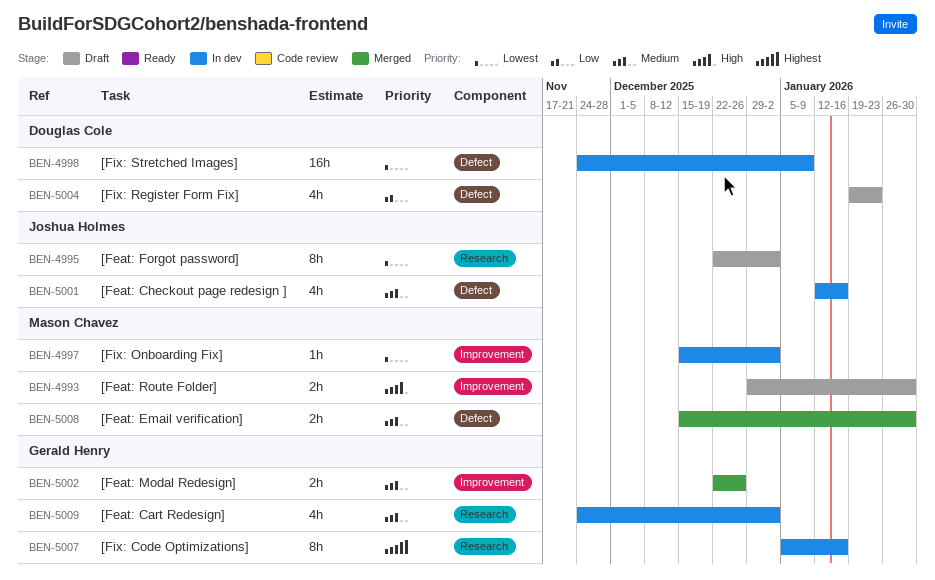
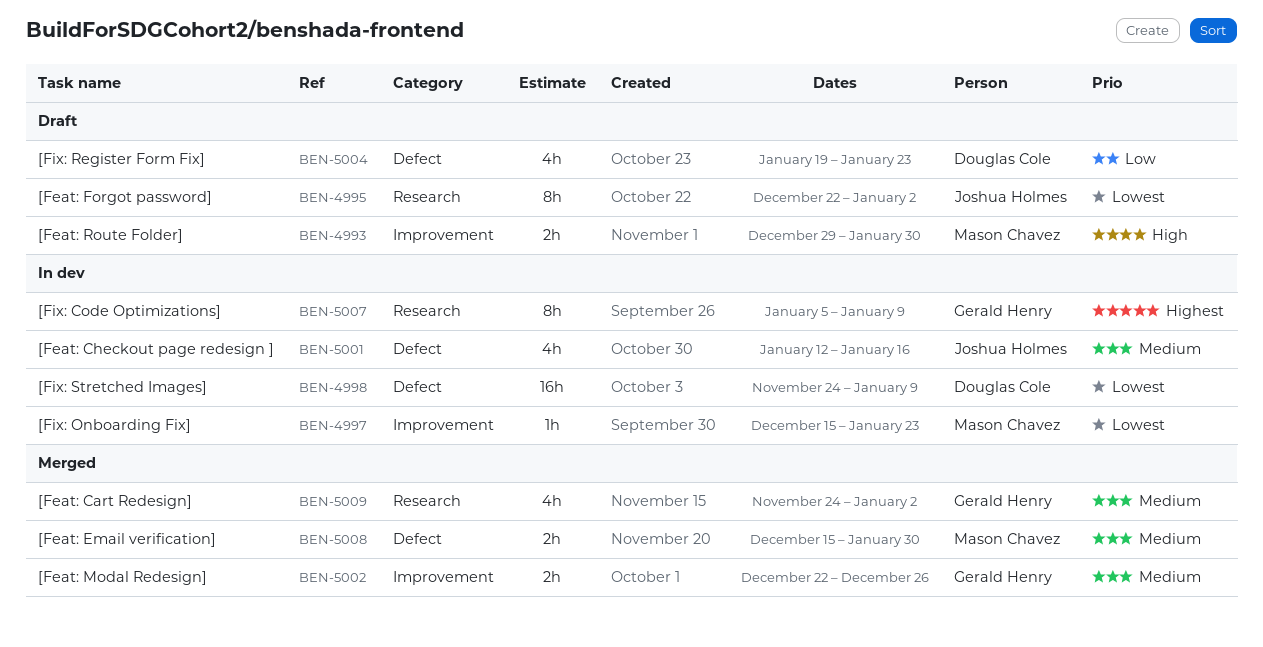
BEN-4997, due: Jan 2 -> Jan 23
BEN-5007, due: Jan 16 -> Jan 9
BEN-5009, status: In dev -> Merged

